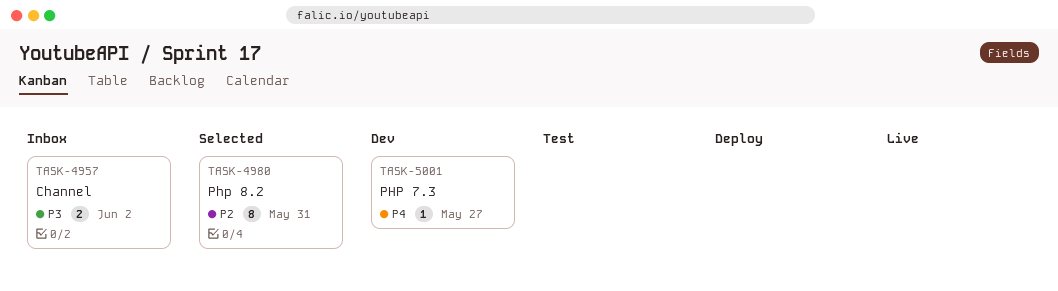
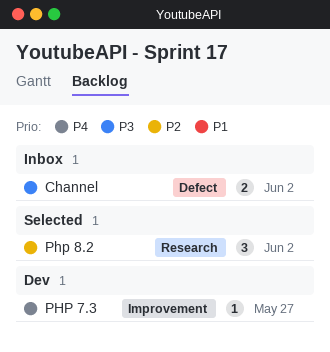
Php 8.2, estimate: 8 -> 3
Php 8.2, due: May 31 -> Jun 2

